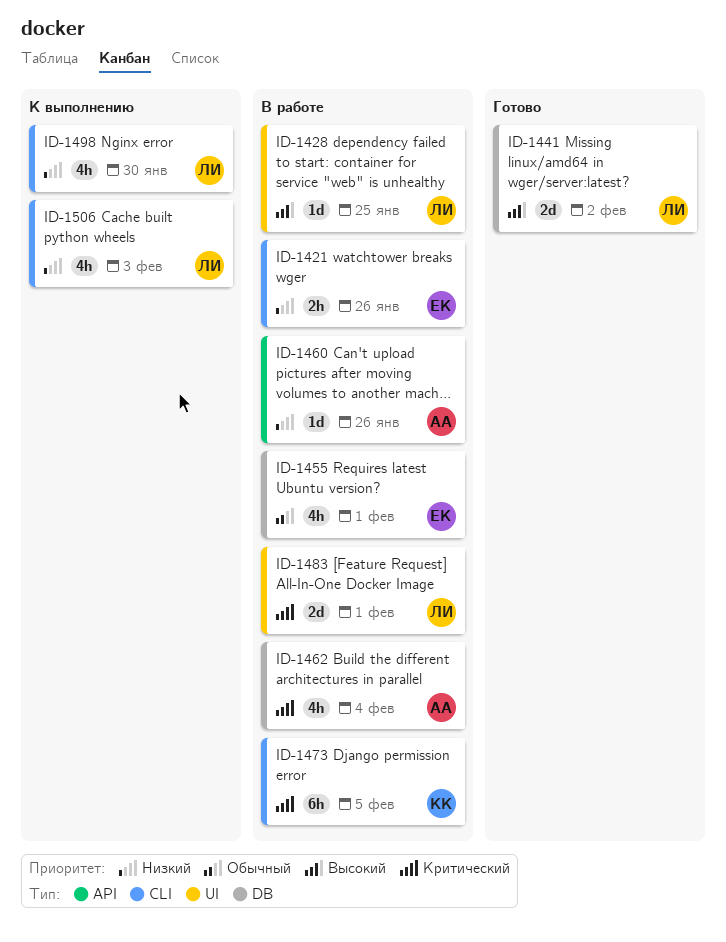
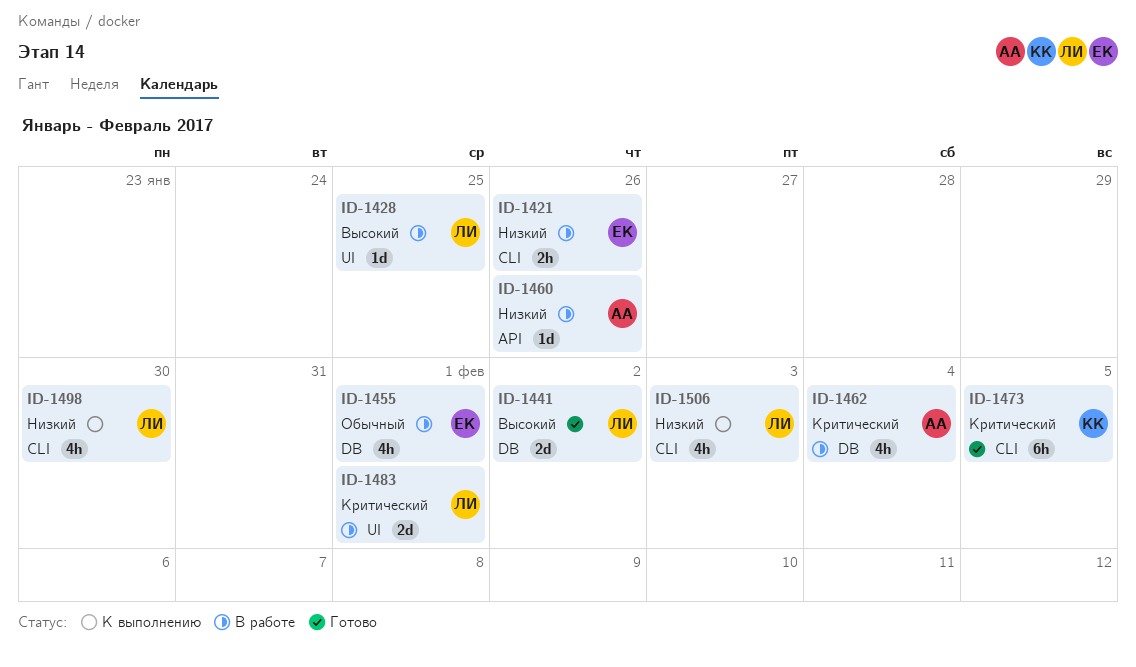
ID-1473, status: В работе -> Готово

